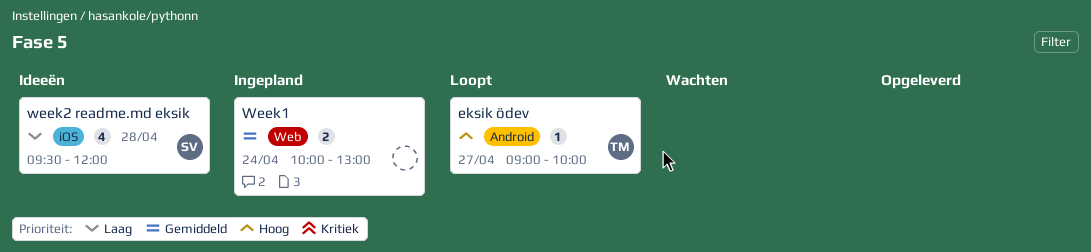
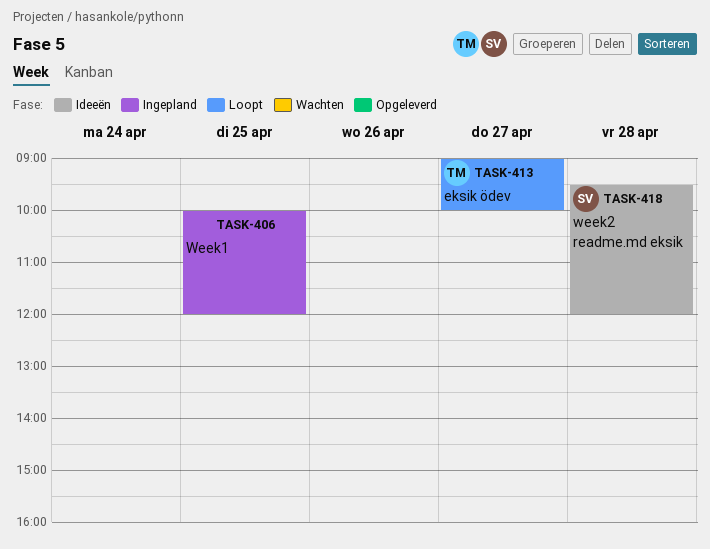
Week1, day: Apr 24 -> Apr 25
Week1, ends: 13:00 -> 12:00

